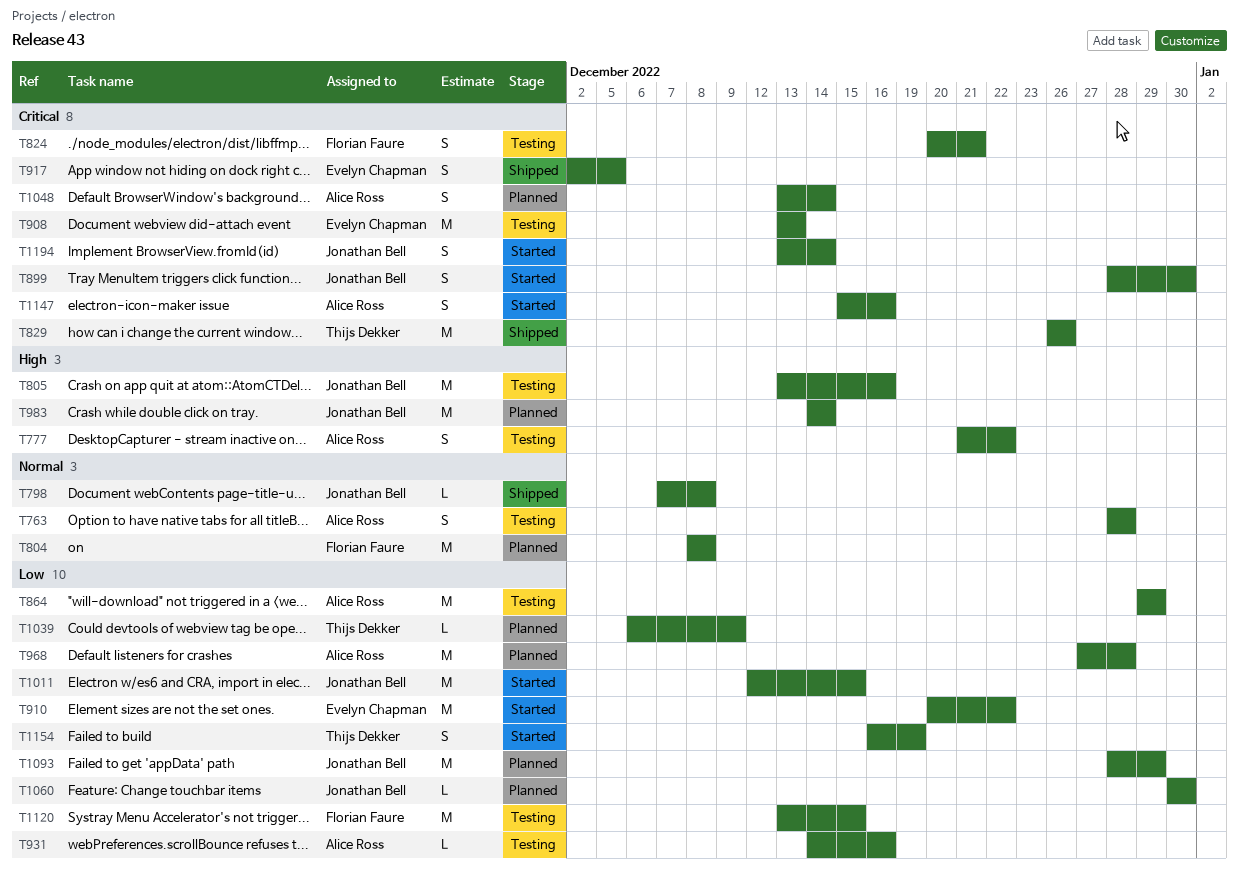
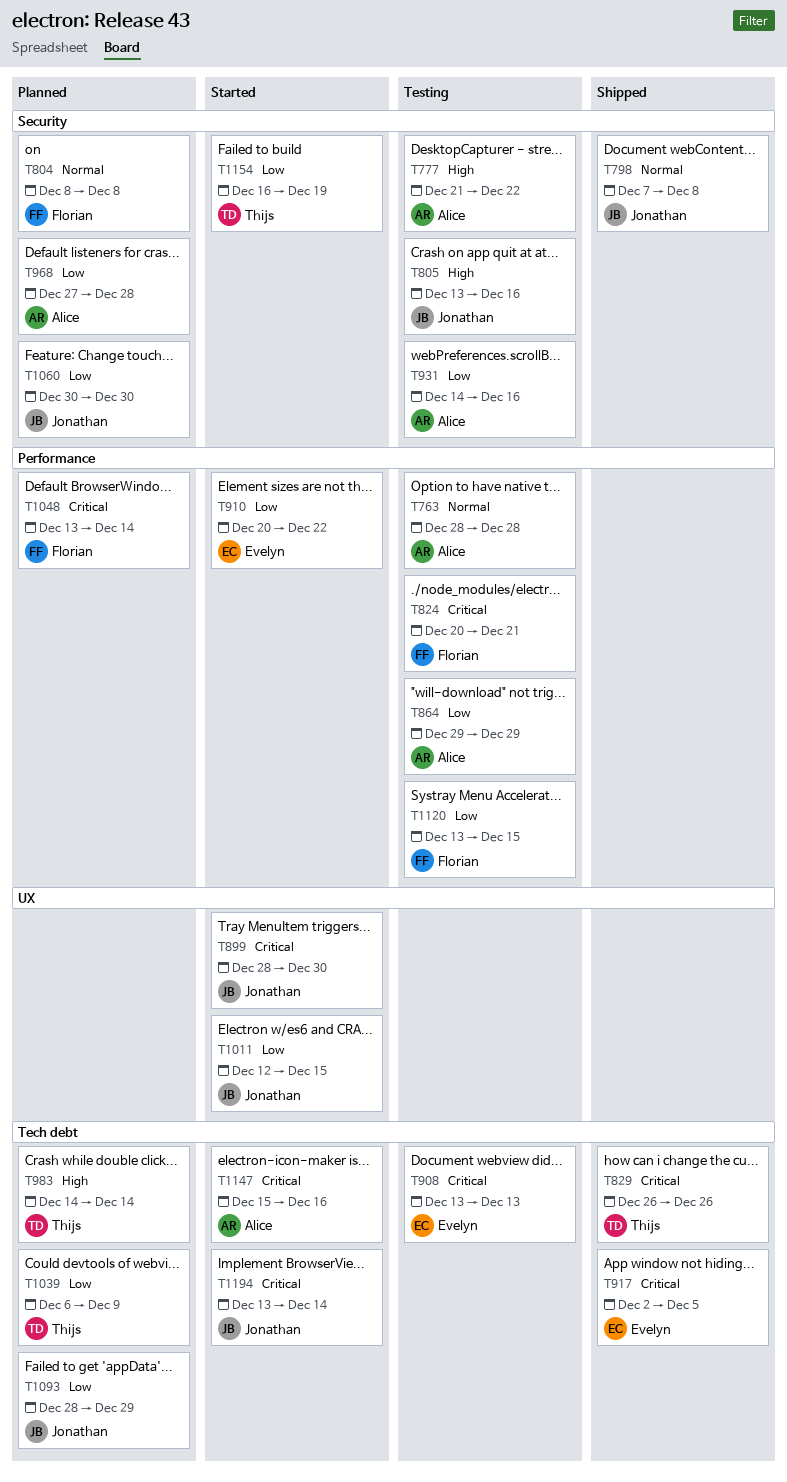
T983, owner: Jonathan Bell -> Thijs Dekker
T1048, owner: Alice Ross -> Florian Faure

